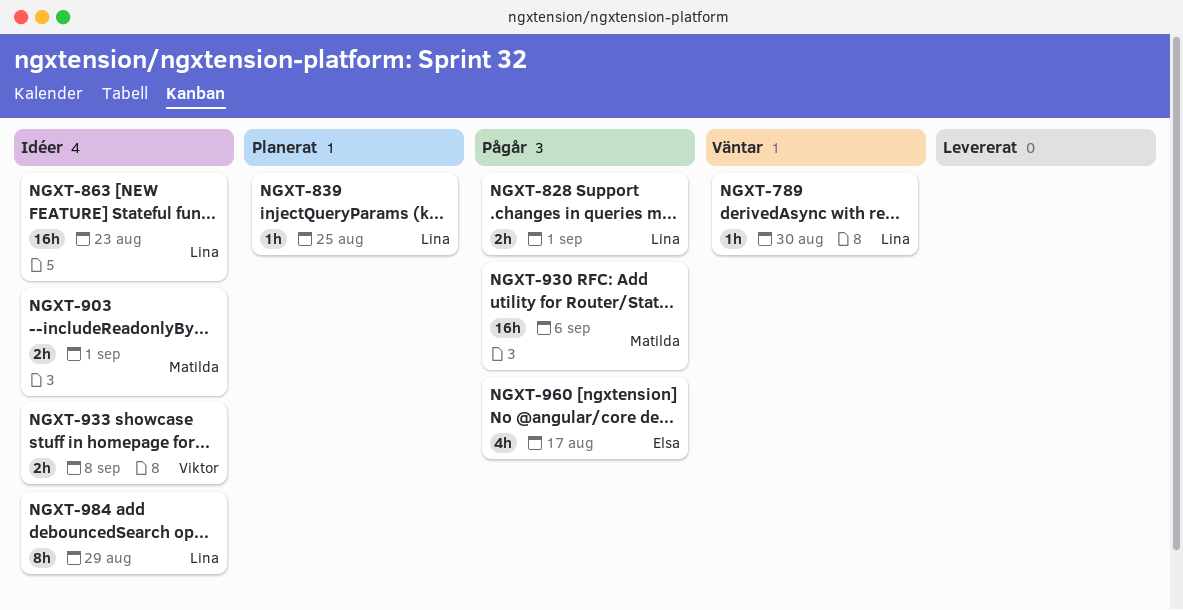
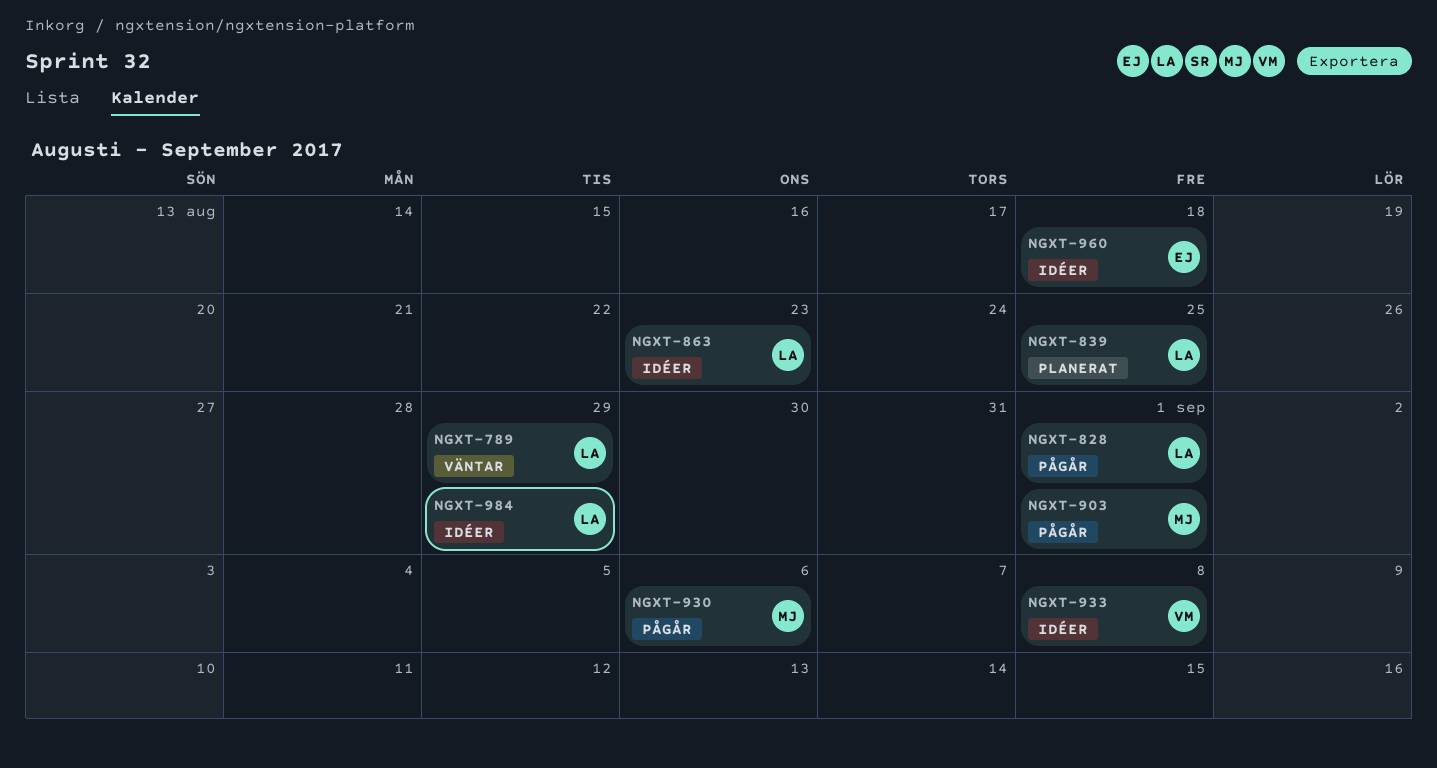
NGXT-789, due: Aug 30 -> Aug 29
NGXT-903, status: Idéer -> Pågår
NGXT-960, status: Pågår -> Idéer
NGXT-960, due: Aug 17 -> Aug 18

